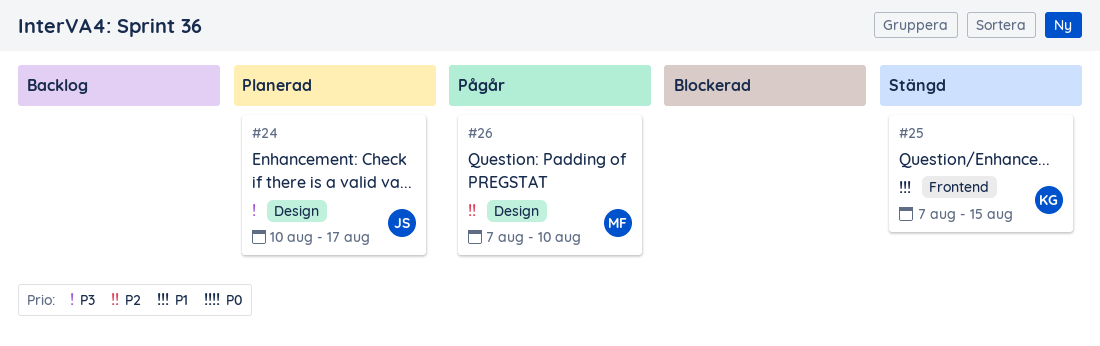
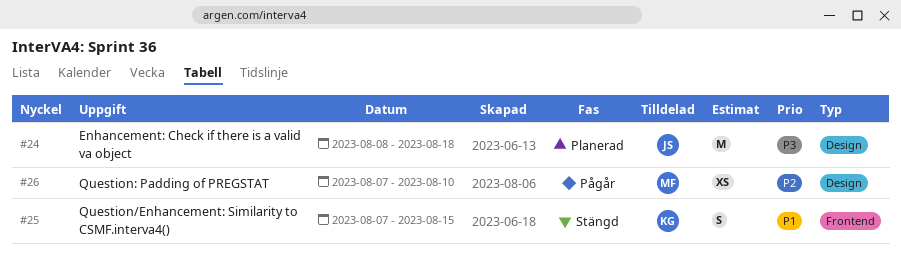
#24, start: Aug 10 -> Aug 8
#24, due: Aug 17 -> Aug 18

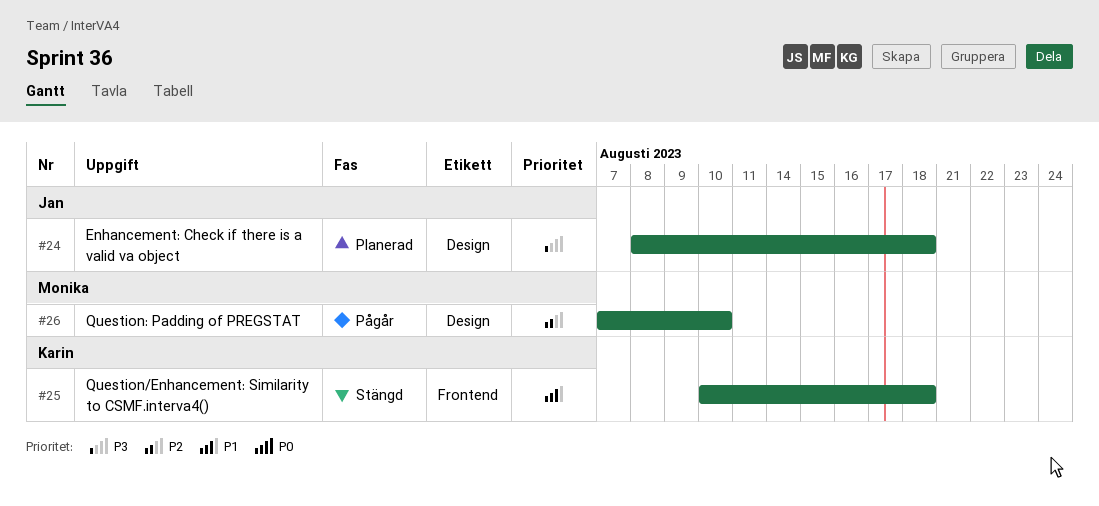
#25, start: Aug 7 -> Aug 10
#25, due: Aug 15 -> Aug 18

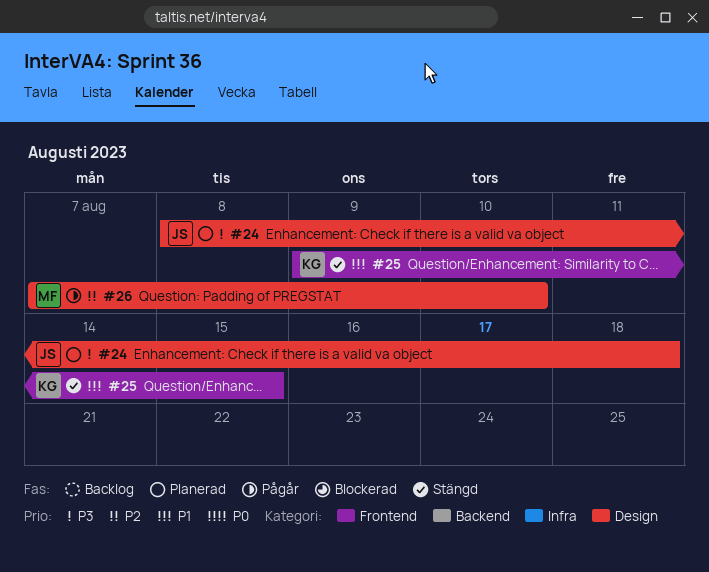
#25, start: Aug 10 -> Aug 9
#25, due: Aug 18 -> Aug 15

